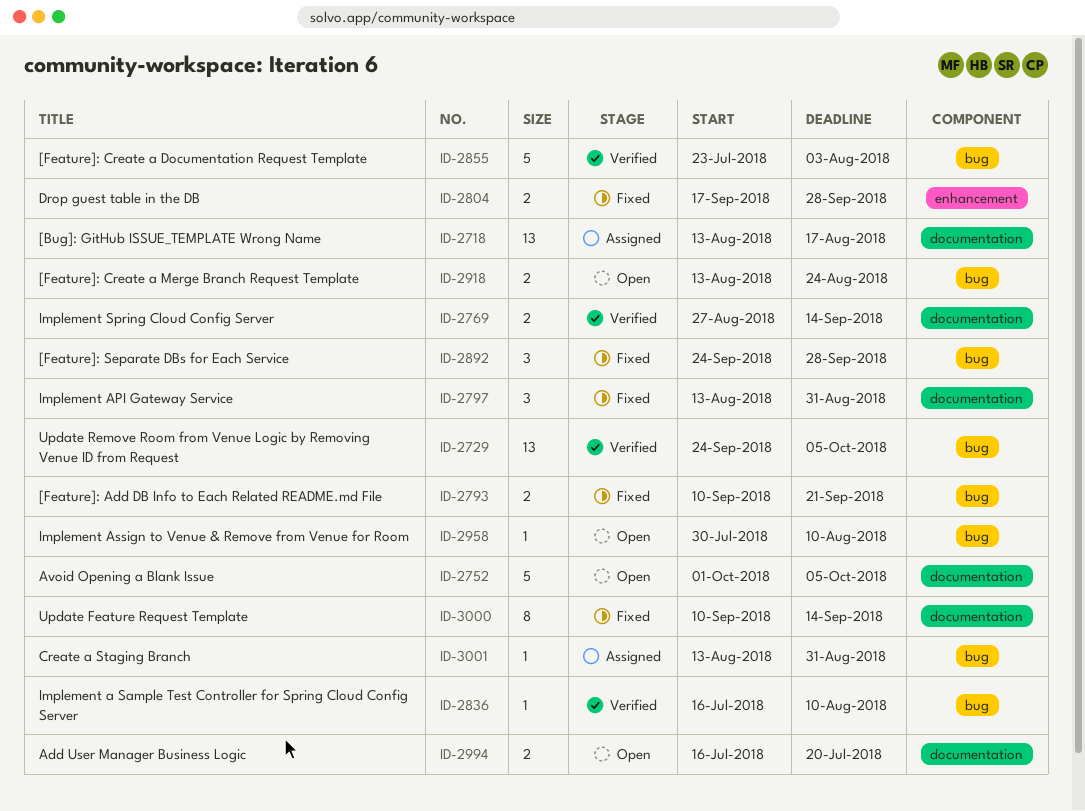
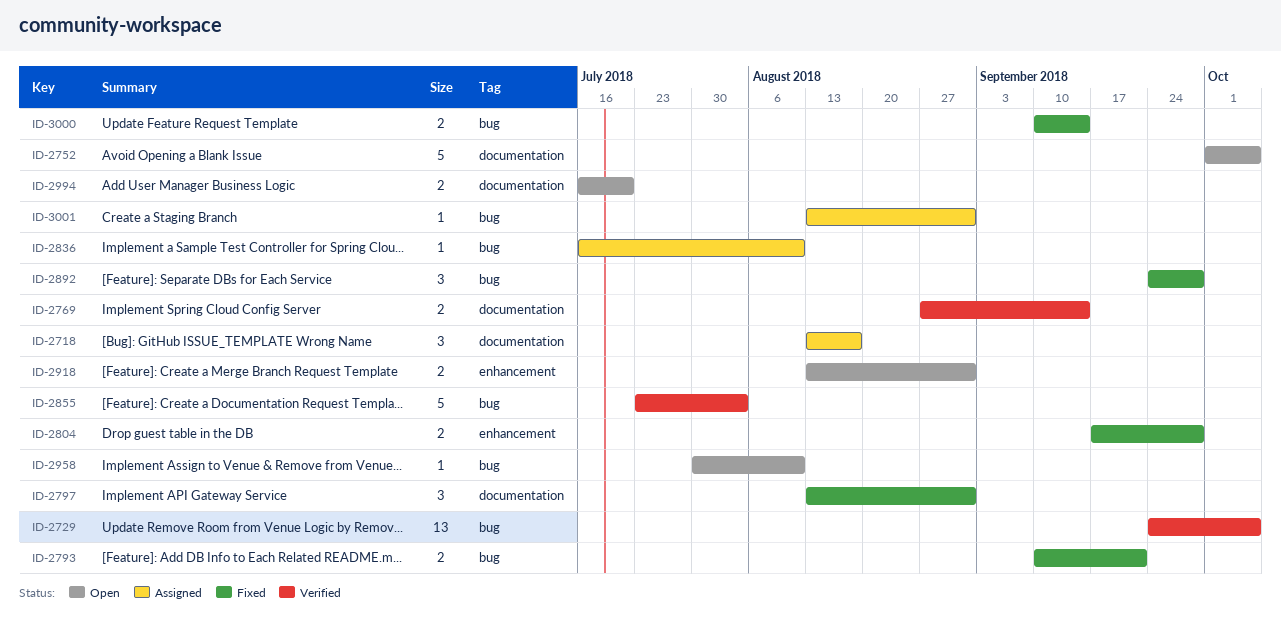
ID-2718, estimate: 13 -> 3
ID-2836, status: Verified -> Assigned
ID-2918, label: bug -> enhancement
ID-2918, due: Aug 24 -> Aug 31
ID-3000, label: documentation -> bug
ID-3000, estimate: 8 -> 2

